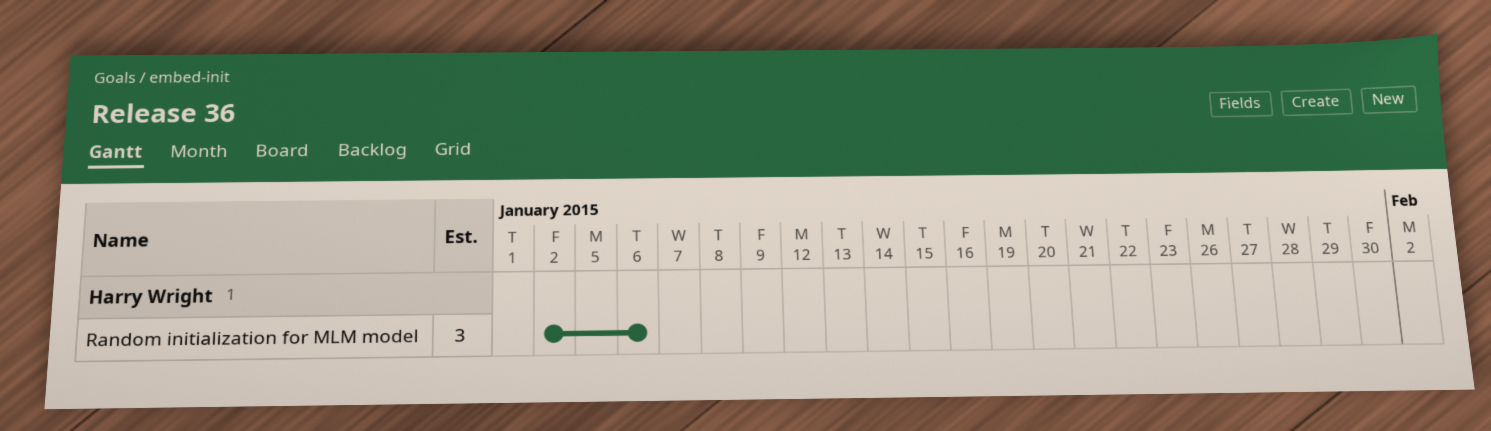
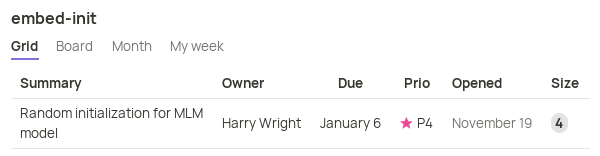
Random initialization for MLM model, estimate: 3 -> 4

